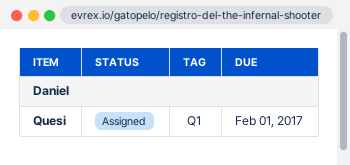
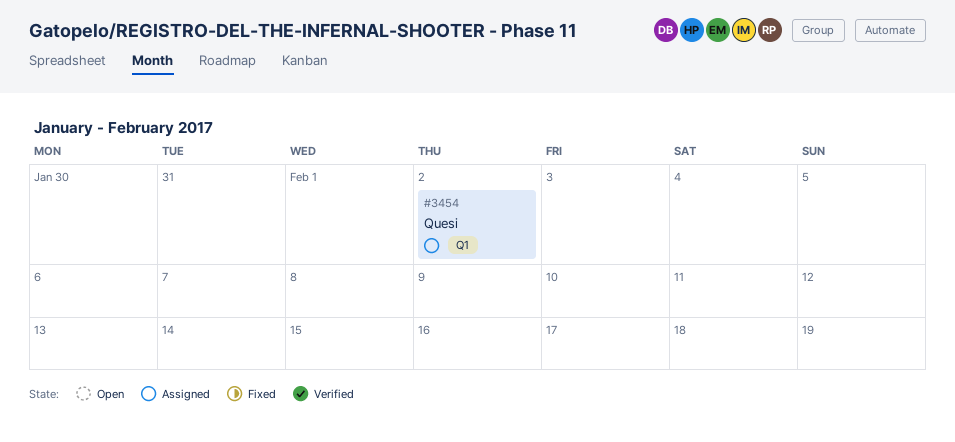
Quesi, due: Feb 1 -> Feb 2

